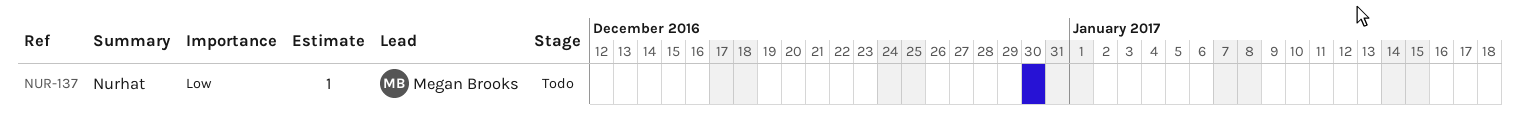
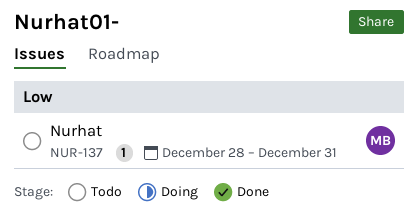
NUR-137, start: Dec 30 -> Dec 28
NUR-137, due: Dec 30 -> Dec 31

